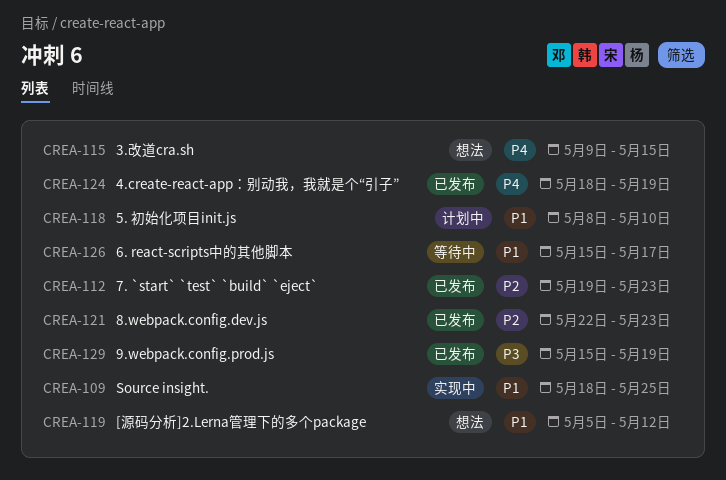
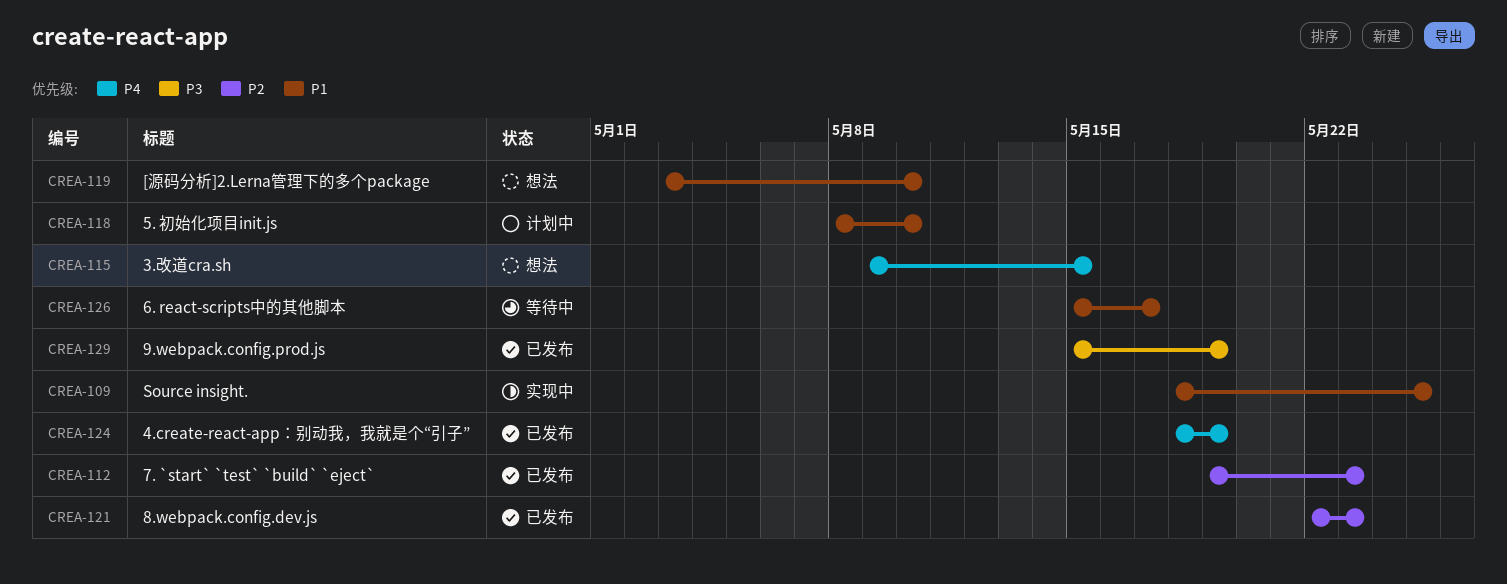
CREA-119, start: May 5 -> May 3
CREA-119, due: May 12 -> May 10

